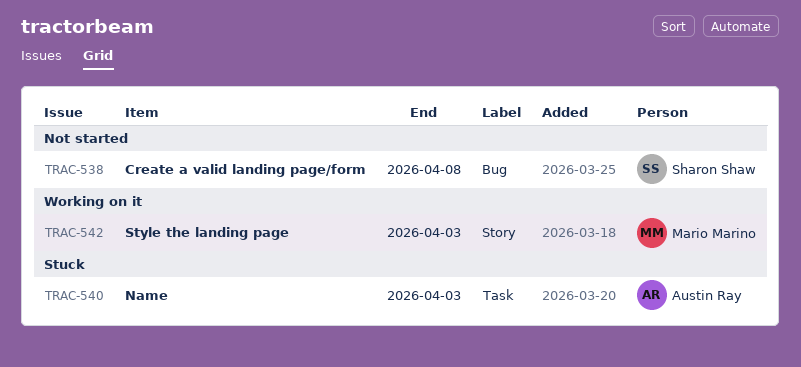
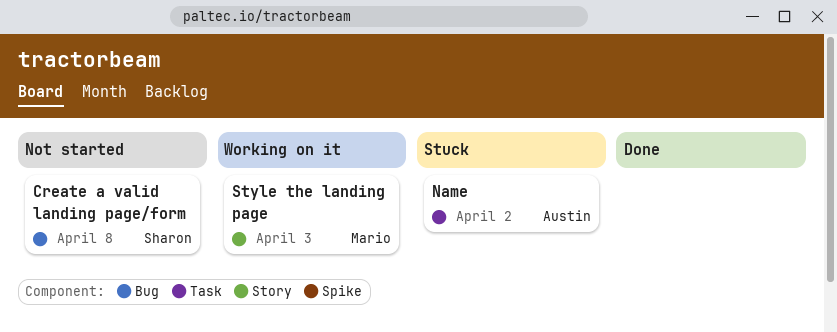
Name, due: Apr 3 -> Apr 2

